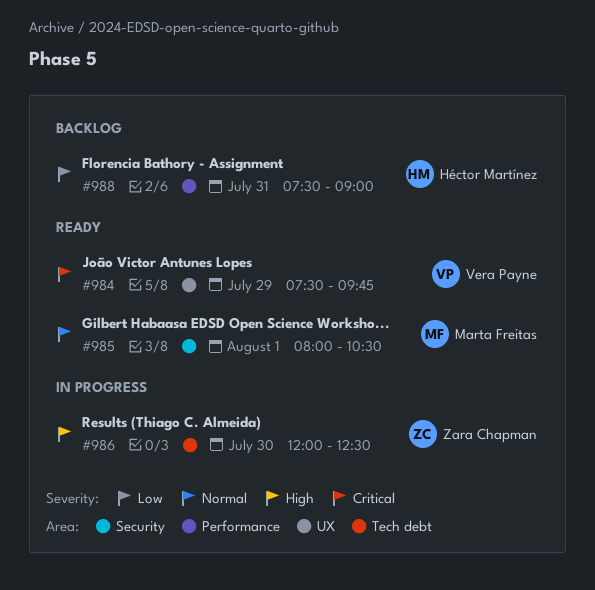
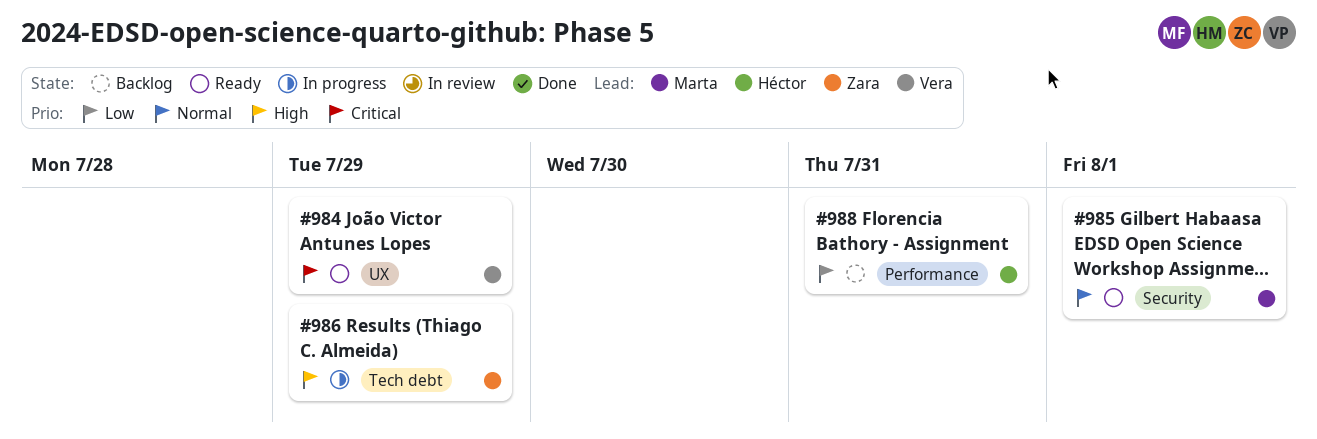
#986, day: Jul 30 -> Jul 29

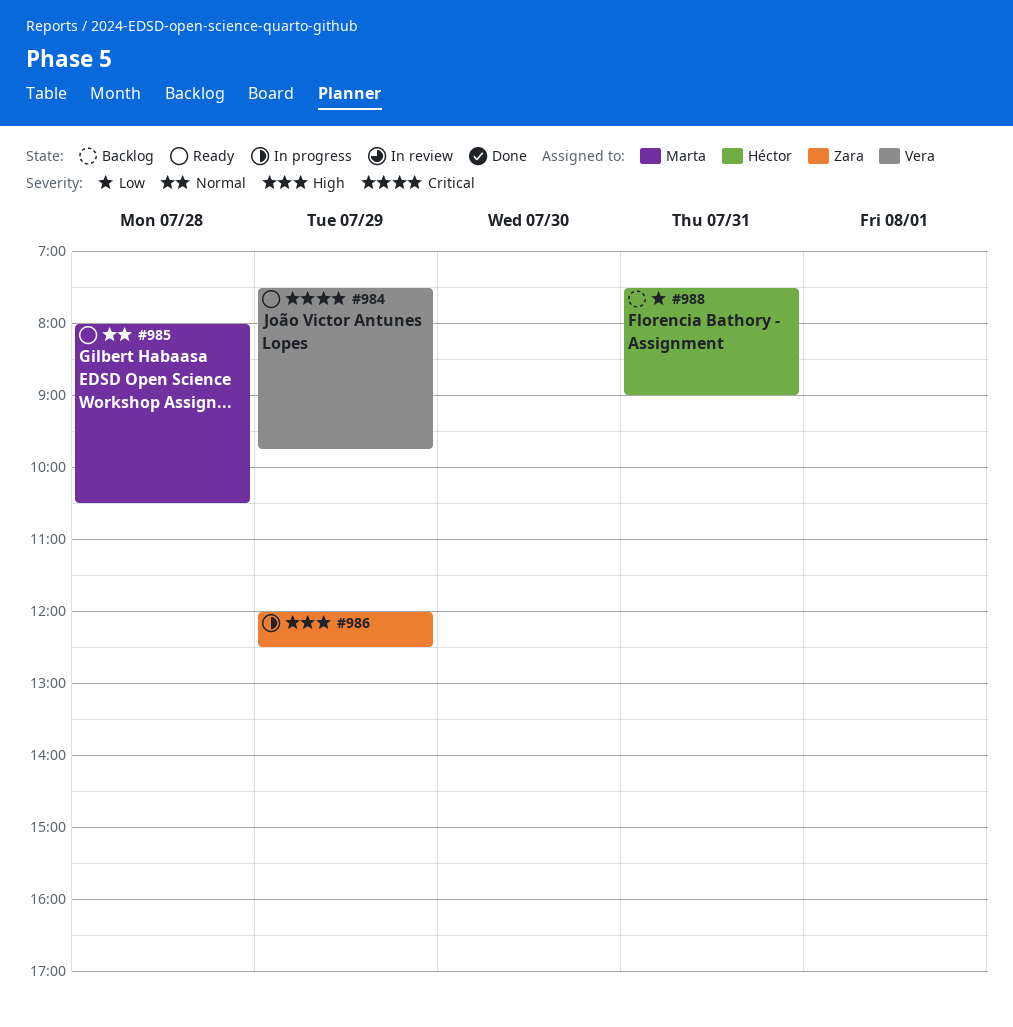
#985, day: Aug 1 -> Jul 28

